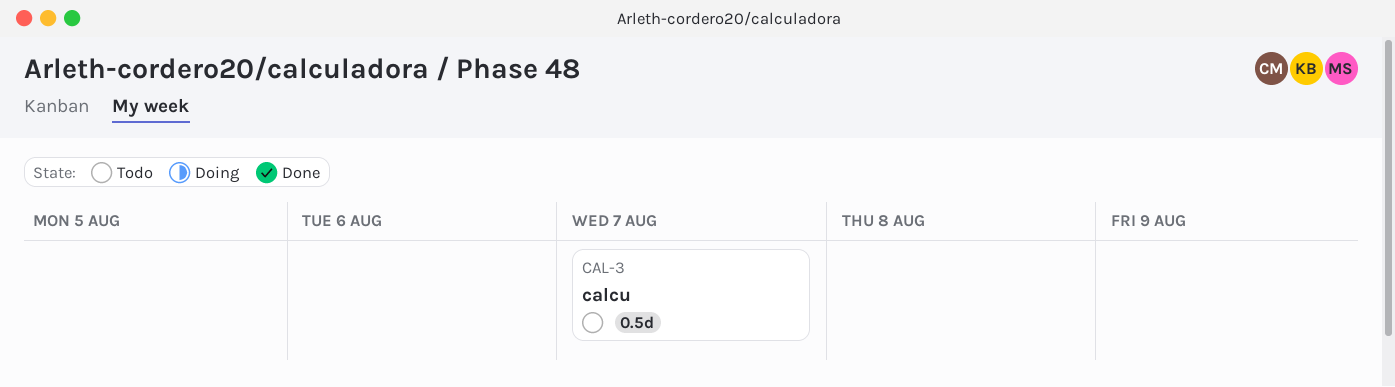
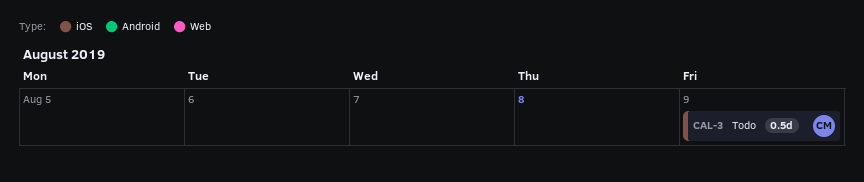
CAL-3, due: Aug 7 -> Aug 9

